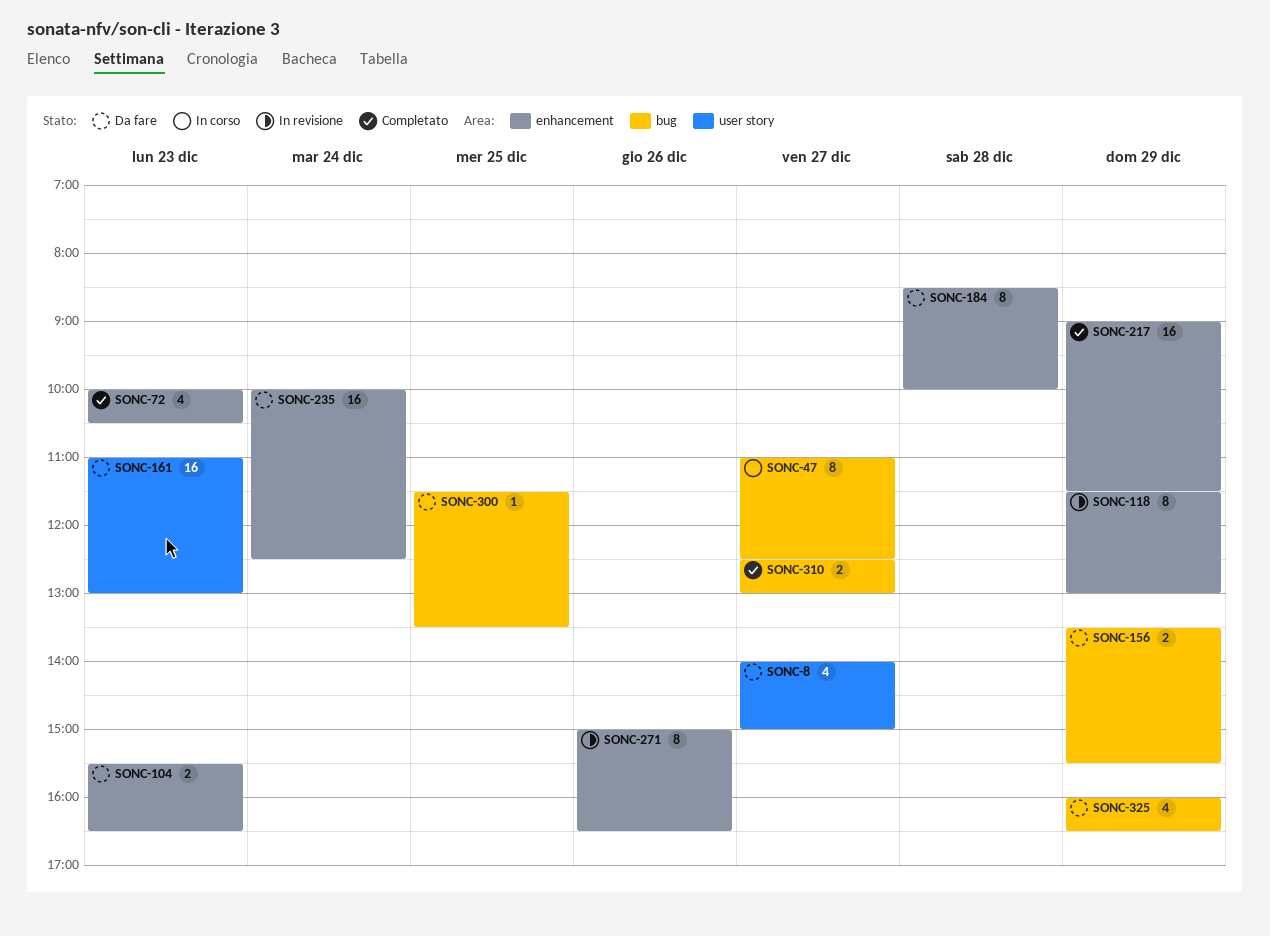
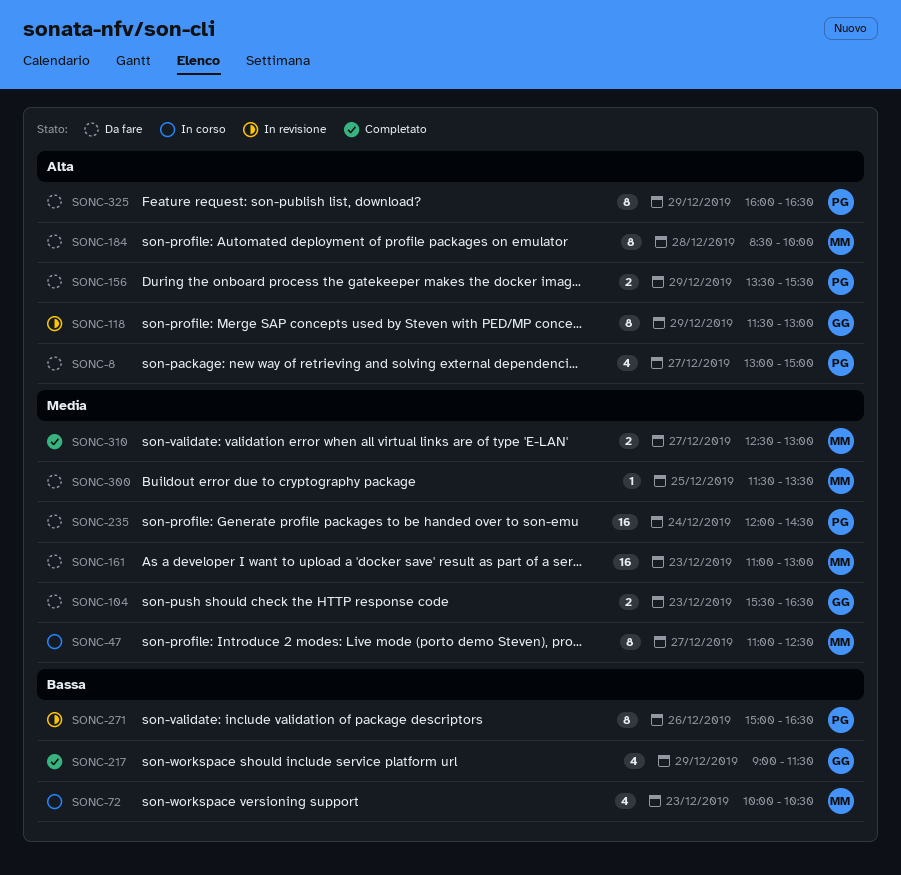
SONC-8, begins: 14:00 -> 13:00
SONC-72, status: Completato -> In corso
SONC-217, estimate: 16 -> 4
SONC-235, begins: 10:00 -> 12:00
SONC-235, ends: 12:30 -> 14:30
SONC-325, estimate: 4 -> 8

